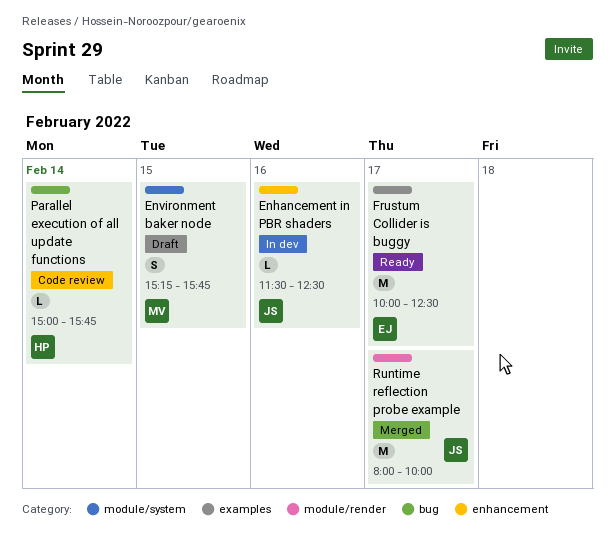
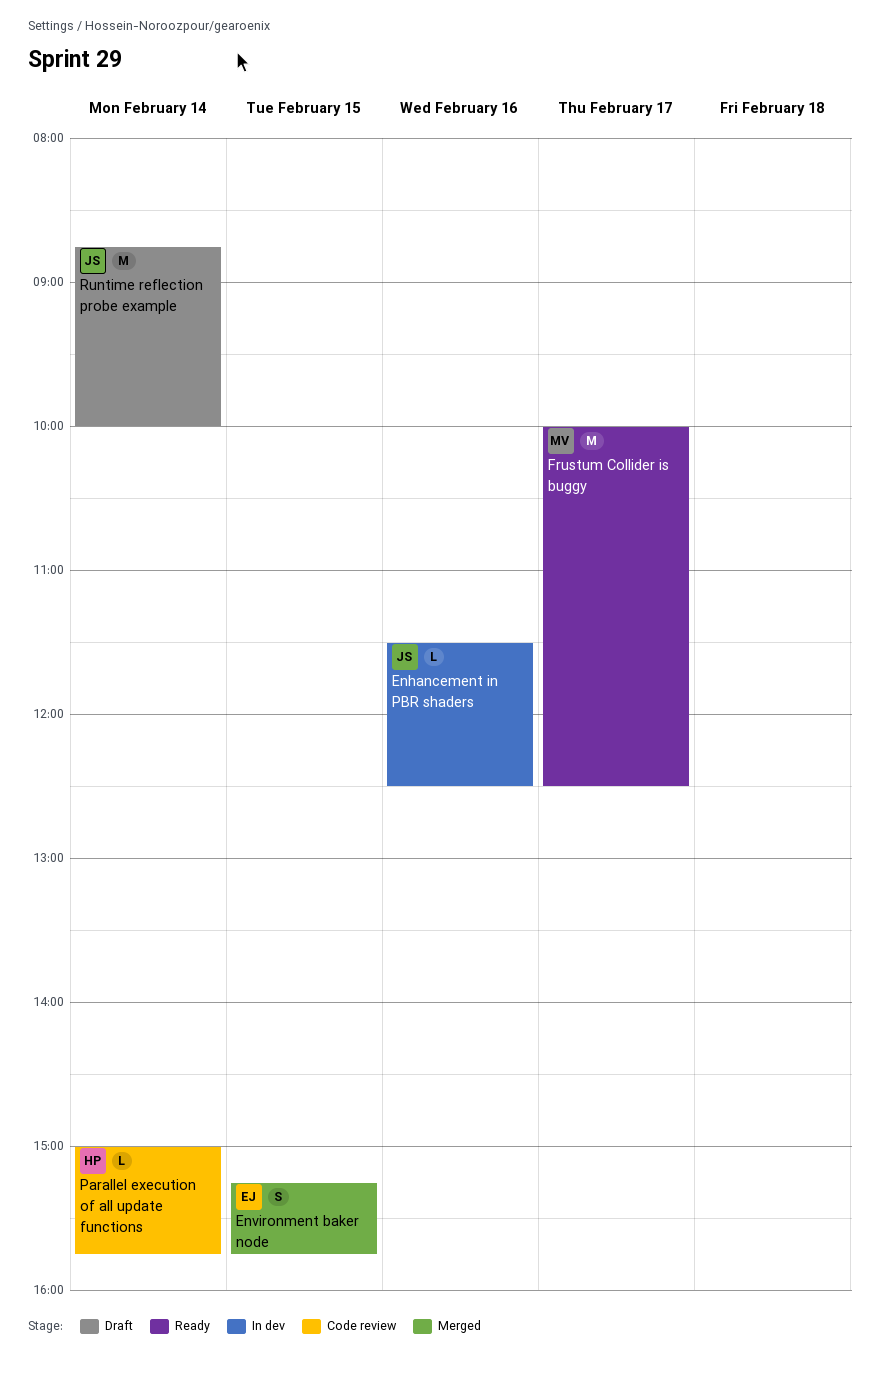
Environment baker node, status: Draft -> Merged
Environment baker node, owner: MV -> EJ
Frustum Collider is buggy, owner: EJ -> MV
Runtime reflection probe example, status: Merged -> Draft
Runtime reflection probe example, day: Feb 17 -> Feb 14
Runtime reflection probe example, begins: 08:00 -> 08:45

